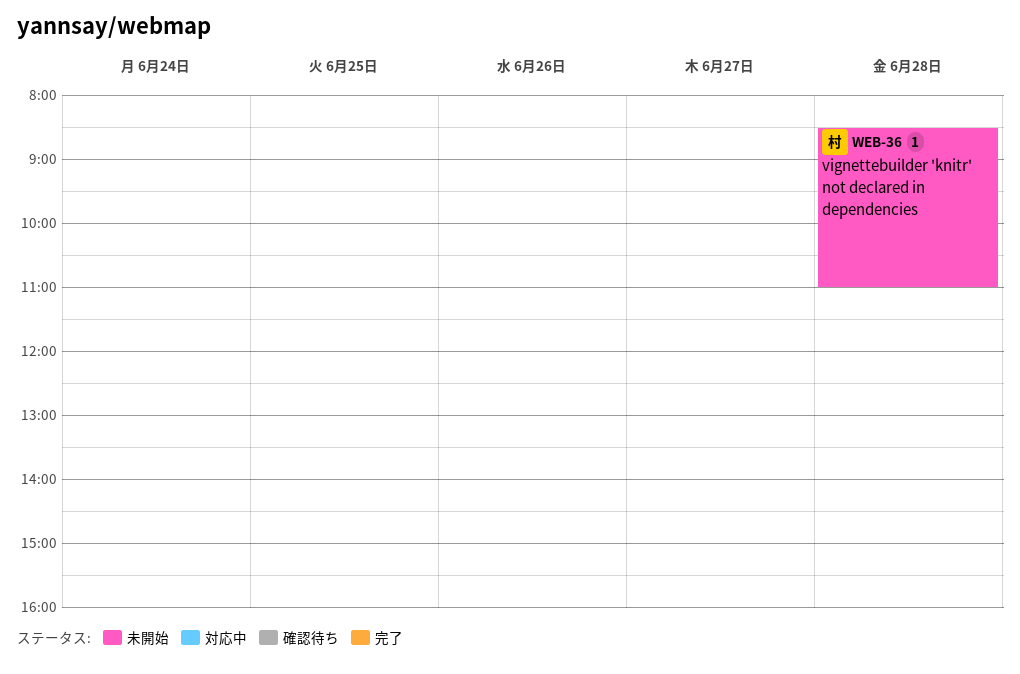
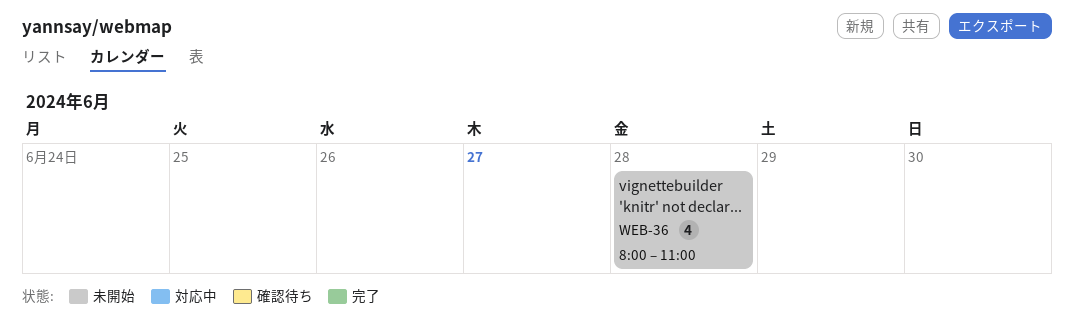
WEB-36, estimate: 1 -> 4
WEB-36, begins: 08:30 -> 08:00

